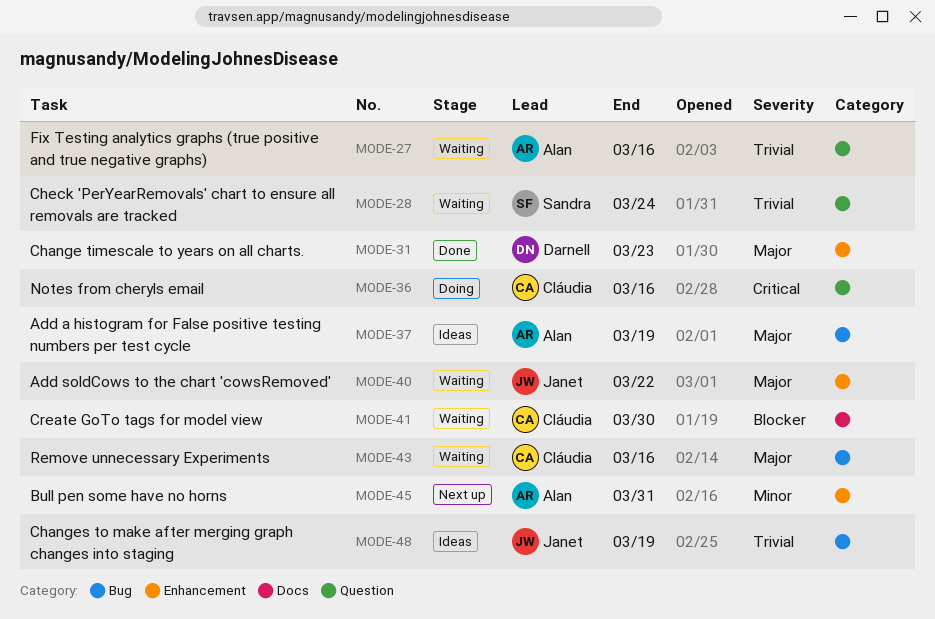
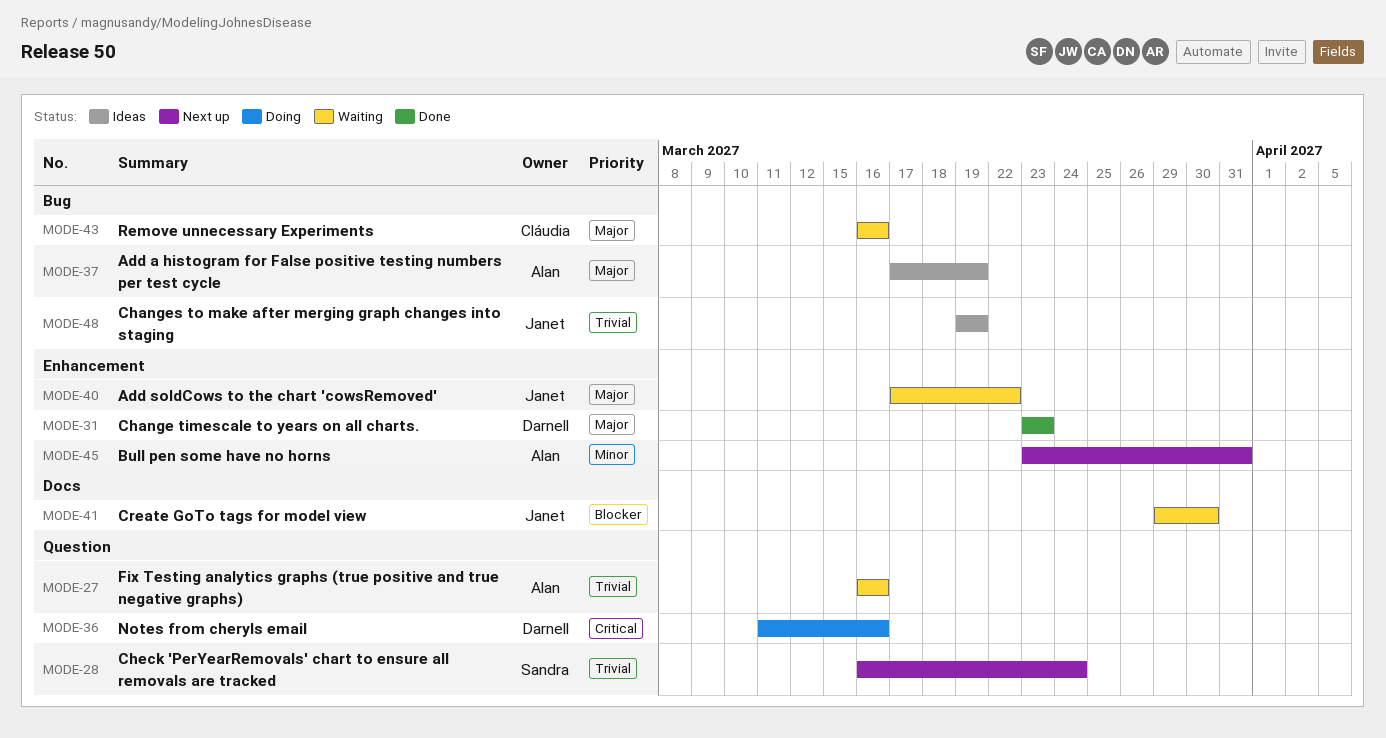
MODE-28, status: Waiting -> Next up
MODE-36, owner: Cláudia -> Darnell
MODE-41, owner: Cláudia -> Janet

